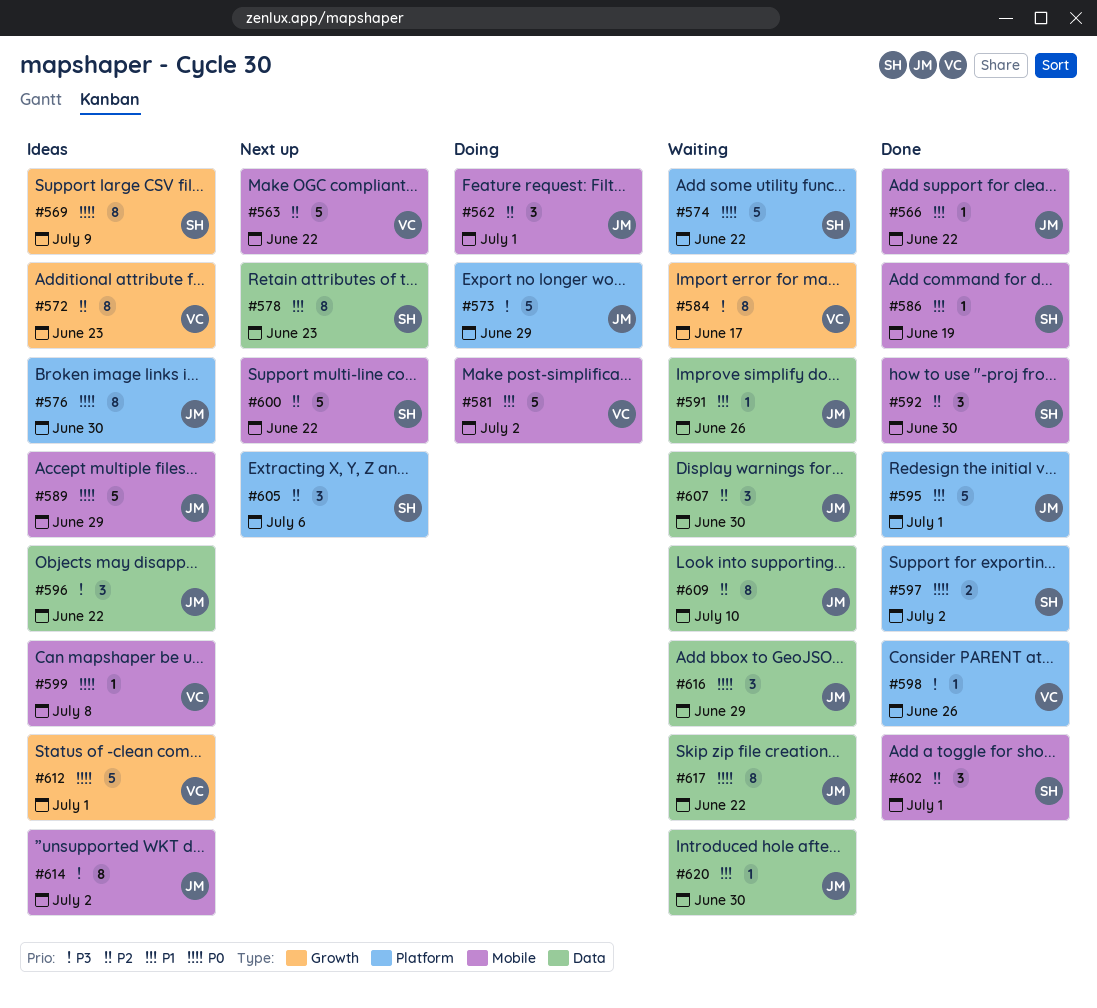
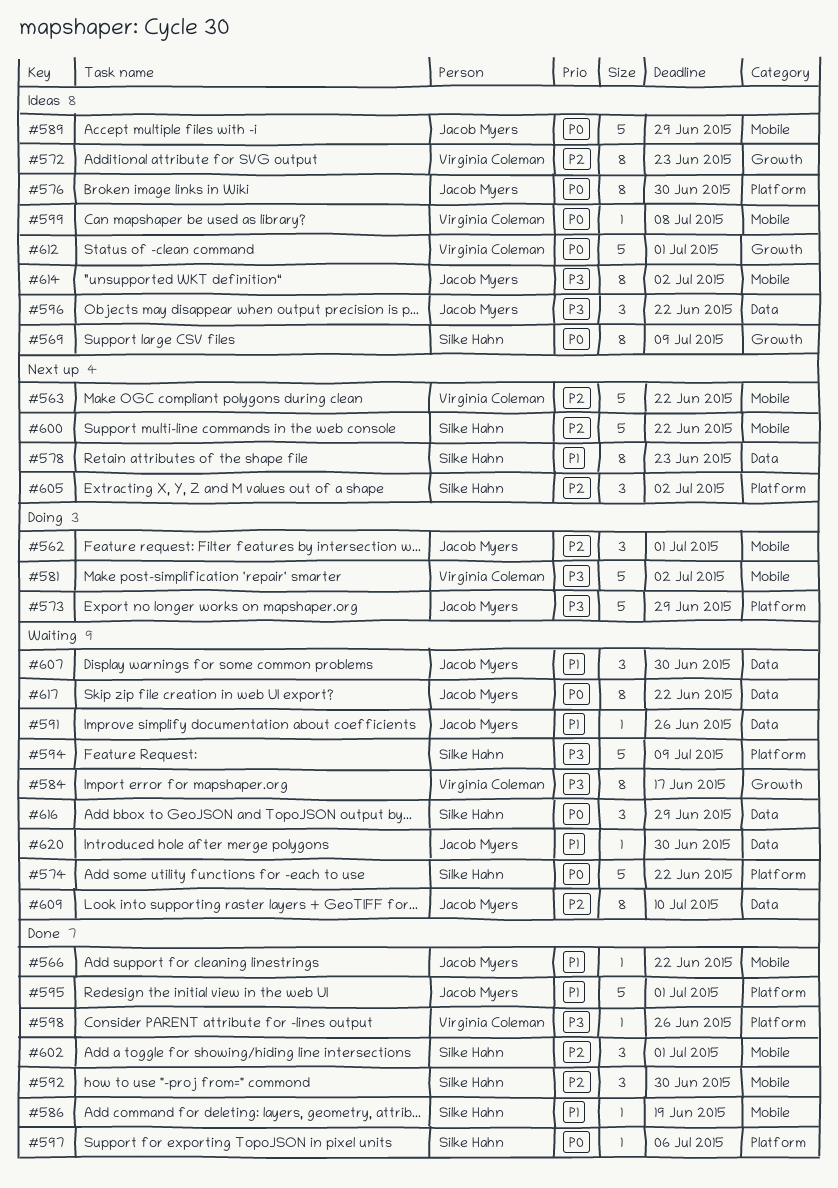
#581, priority: P1 -> P3
#594: none -> present
#597, estimate: 2 -> 1
#597, due: Jul 2 -> Jul 6
#605, due: Jul 6 -> Jul 2
#607, priority: P2 -> P1
#616, owner: Jacob Myers -> Silke Hahn

